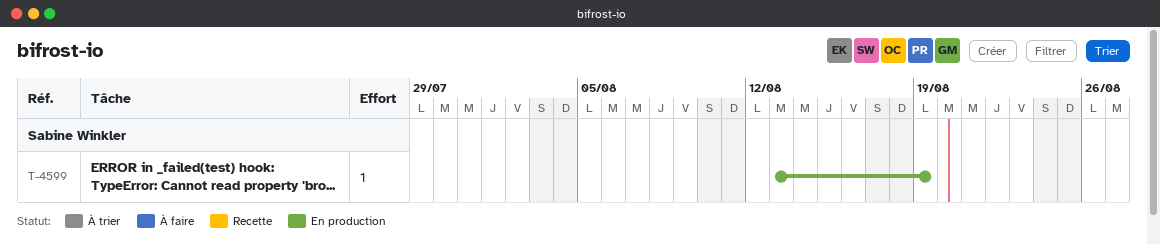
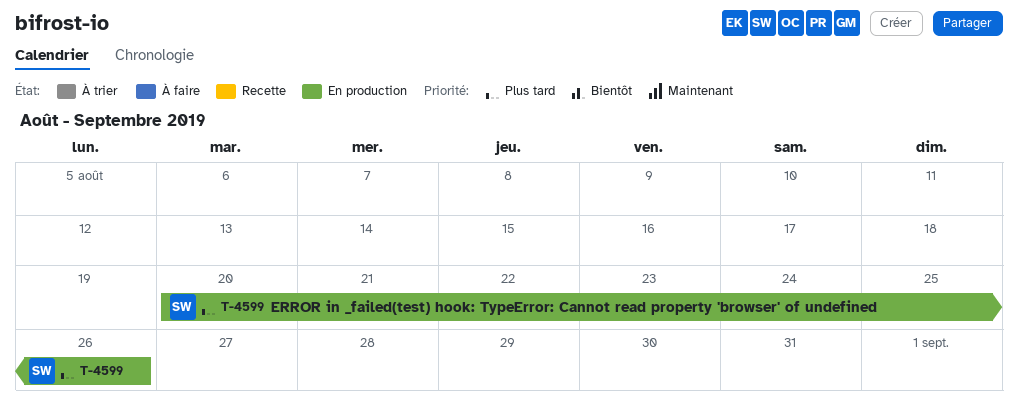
T-4599, start: Aug 13 -> Aug 20
T-4599, due: Aug 19 -> Aug 26

